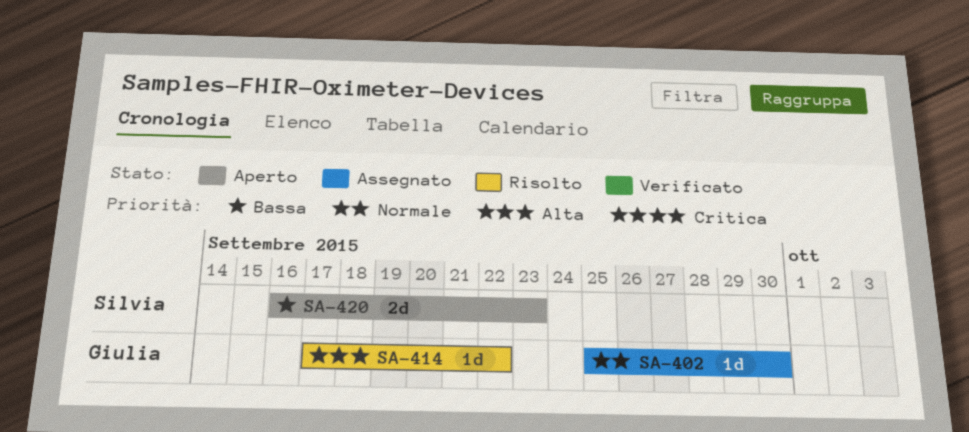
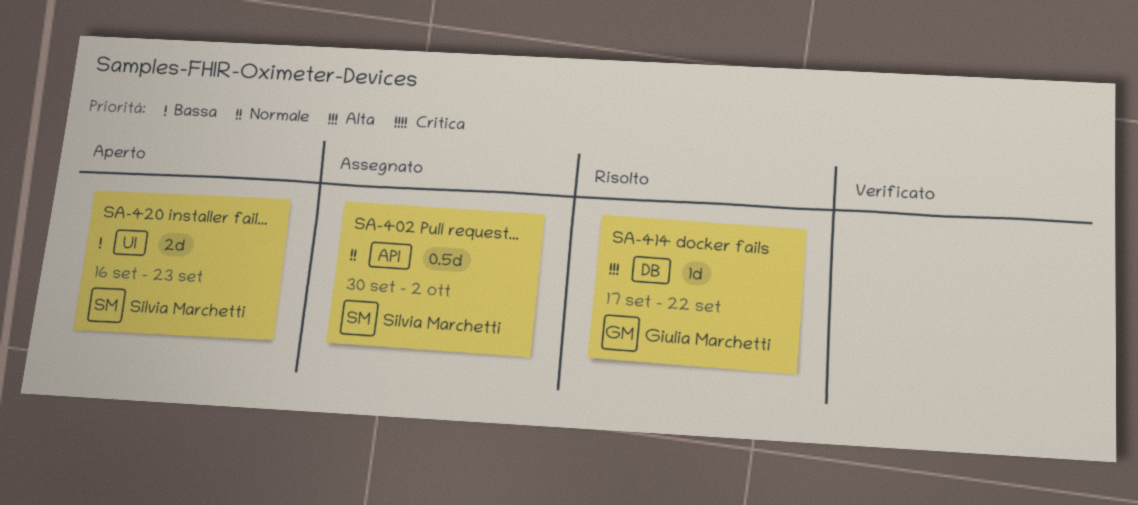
SA-402, owner: Giulia Marchetti -> Silvia Marchetti
SA-402, estimate: 1d -> 0.5d
SA-402, start: Sep 25 -> Sep 30
SA-402, due: Sep 30 -> Oct 2

